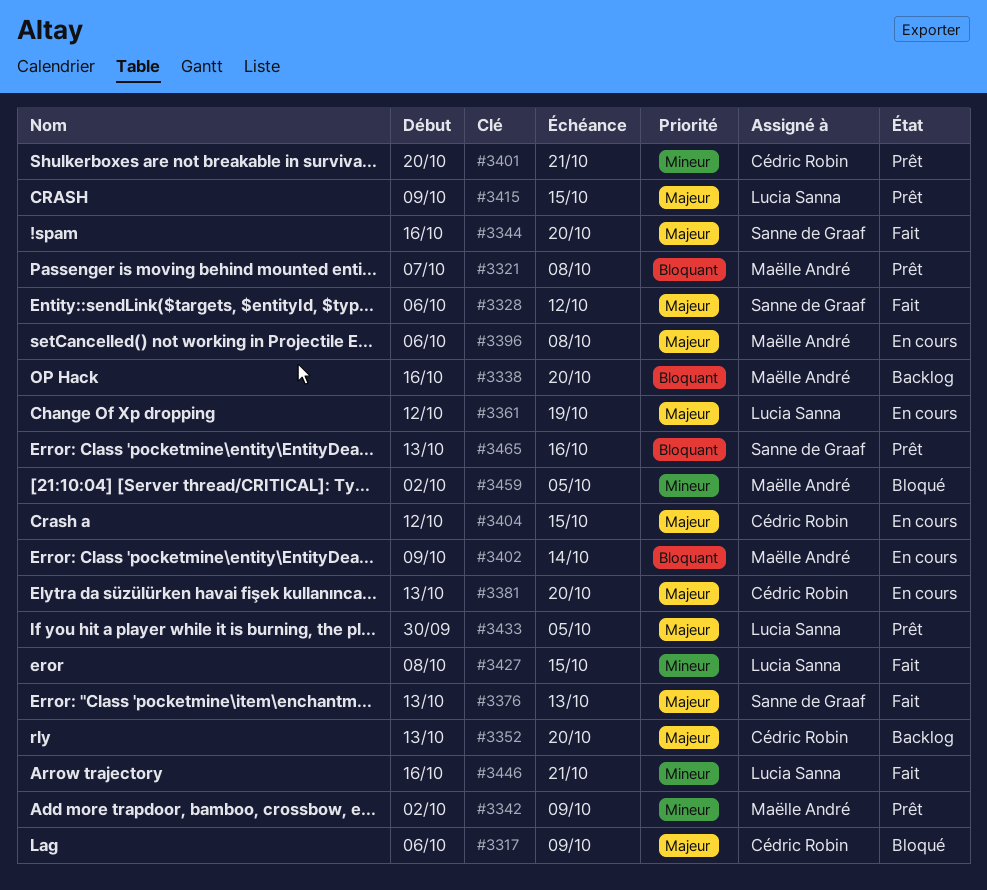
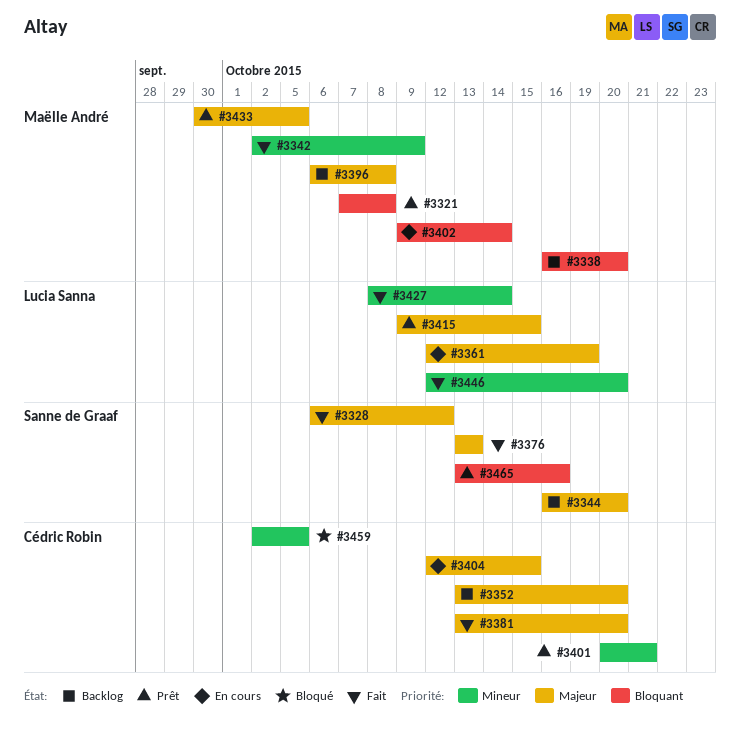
#3317: present -> none
#3342, status: Prêt -> Fait
#3344, status: Fait -> Backlog
#3381, status: En cours -> Fait
#3396, status: En cours -> Backlog
#3427, due: Oct 15 -> Oct 14
#3433, owner: Lucia Sanna -> Maëlle André
#3446, start: Oct 16 -> Oct 12
#3446, due: Oct 21 -> Oct 20
#3459, owner: Maëlle André -> Cédric Robin

